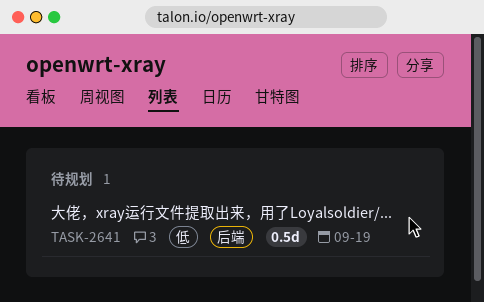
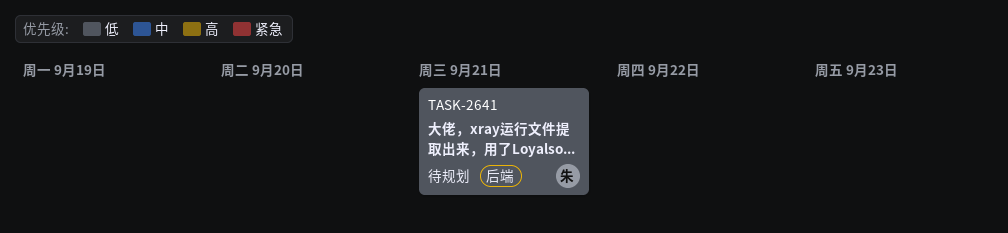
TASK-2641, due: Sep 19 -> Sep 21

